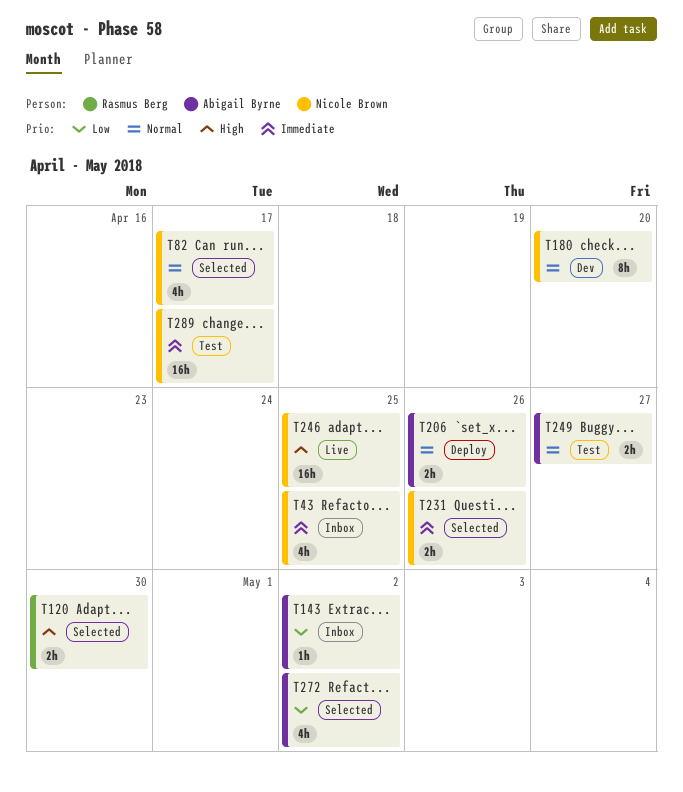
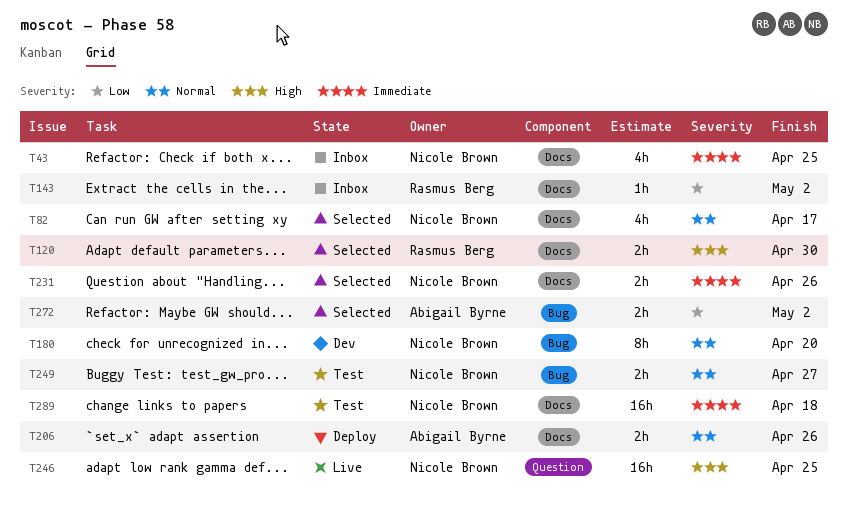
T143, owner: Abigail Byrne -> Rasmus Berg
T249, owner: Abigail Byrne -> Nicole Brown
T272, estimate: 4h -> 2h
T289, due: Apr 17 -> Apr 18

